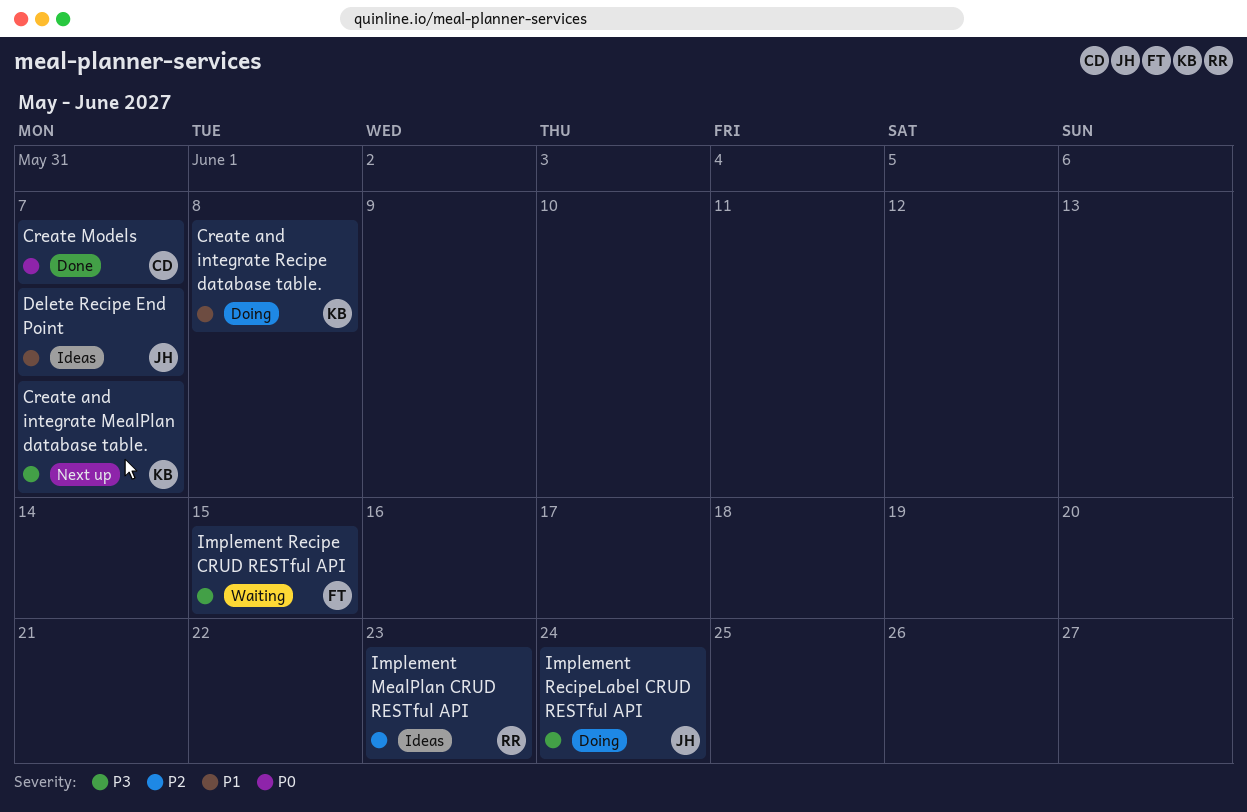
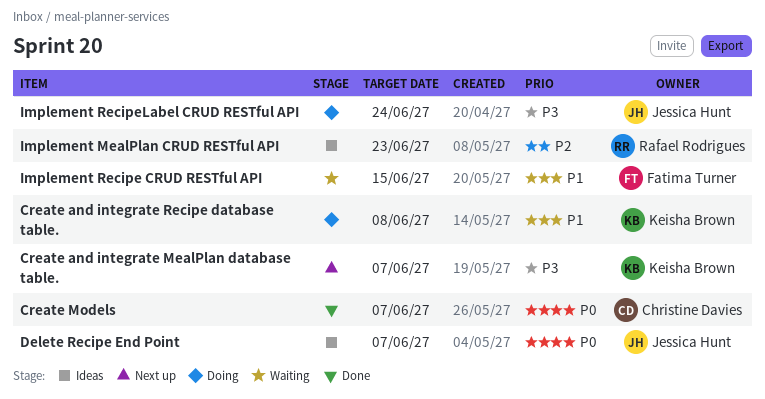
Delete Recipe End Point, priority: P1 -> P0
Implement Recipe CRUD RESTful API, priority: P3 -> P1

